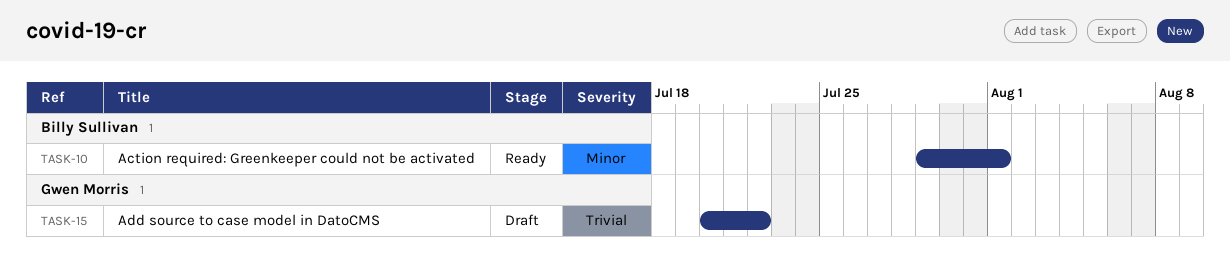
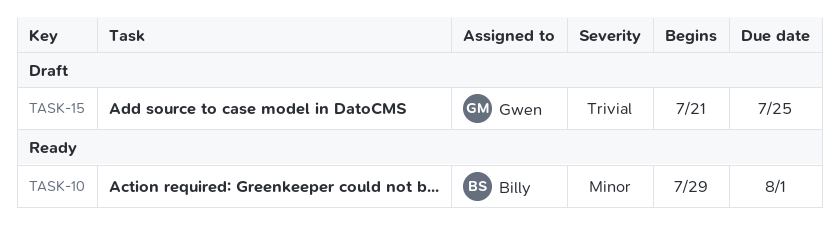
TASK-15, start: Jul 20 -> Jul 21
TASK-15, due: Jul 22 -> Jul 25

